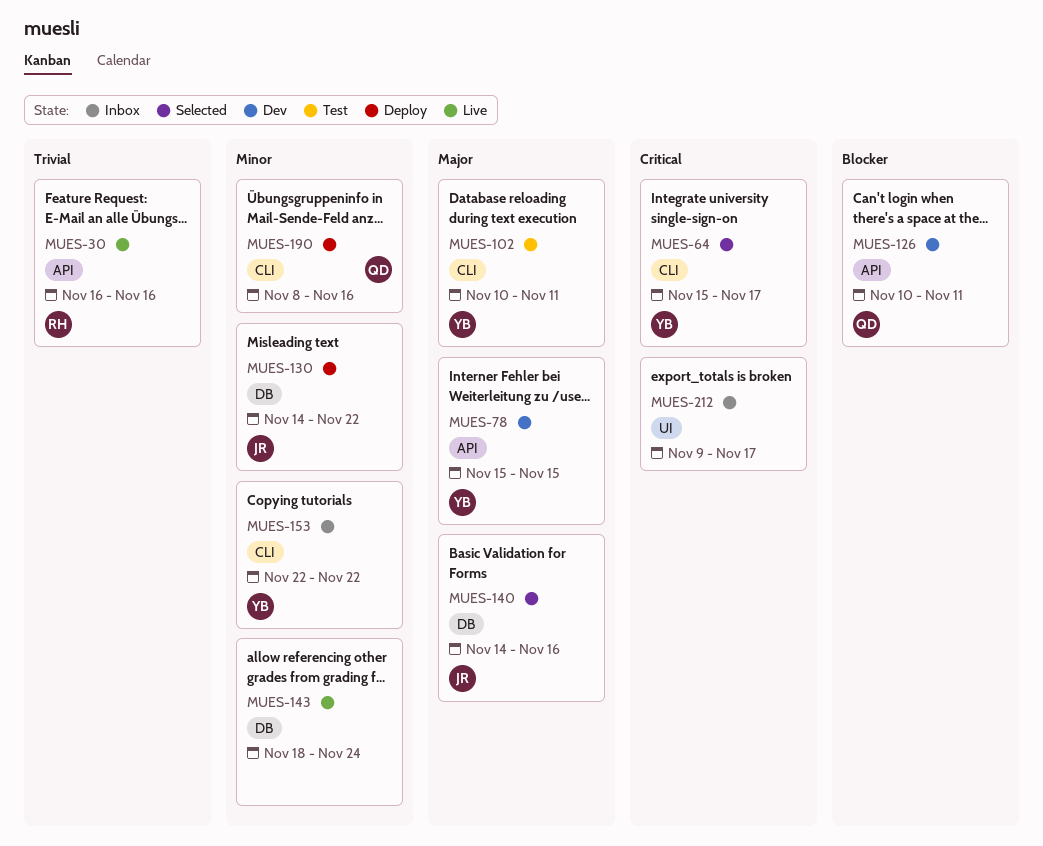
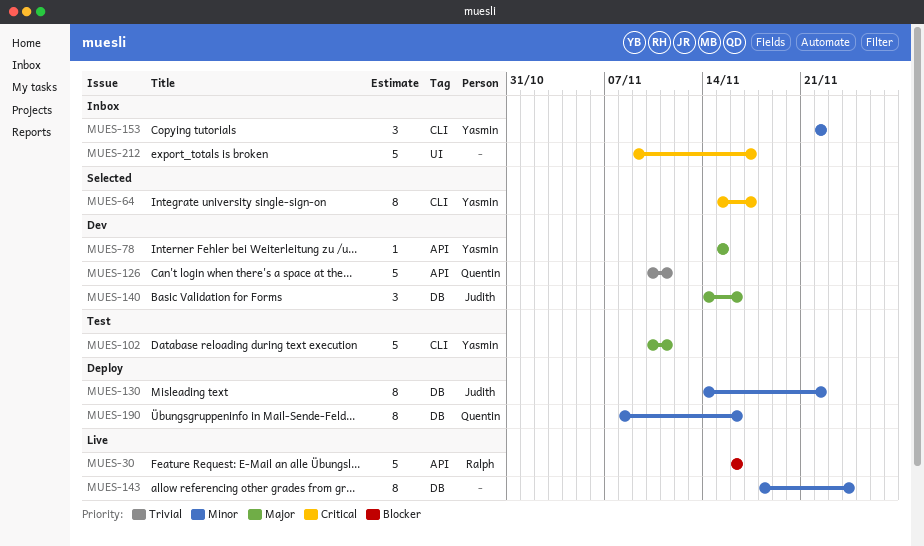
MUES-30, priority: Trivial -> Blocker
MUES-126, priority: Blocker -> Trivial
MUES-140, status: Selected -> Dev
MUES-190, label: CLI -> DB

